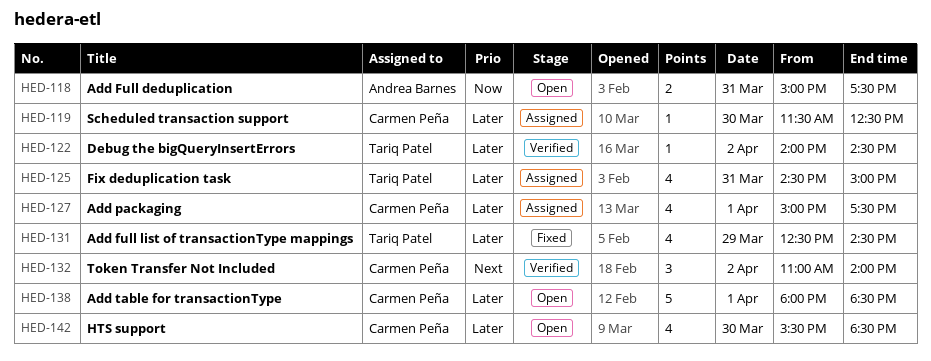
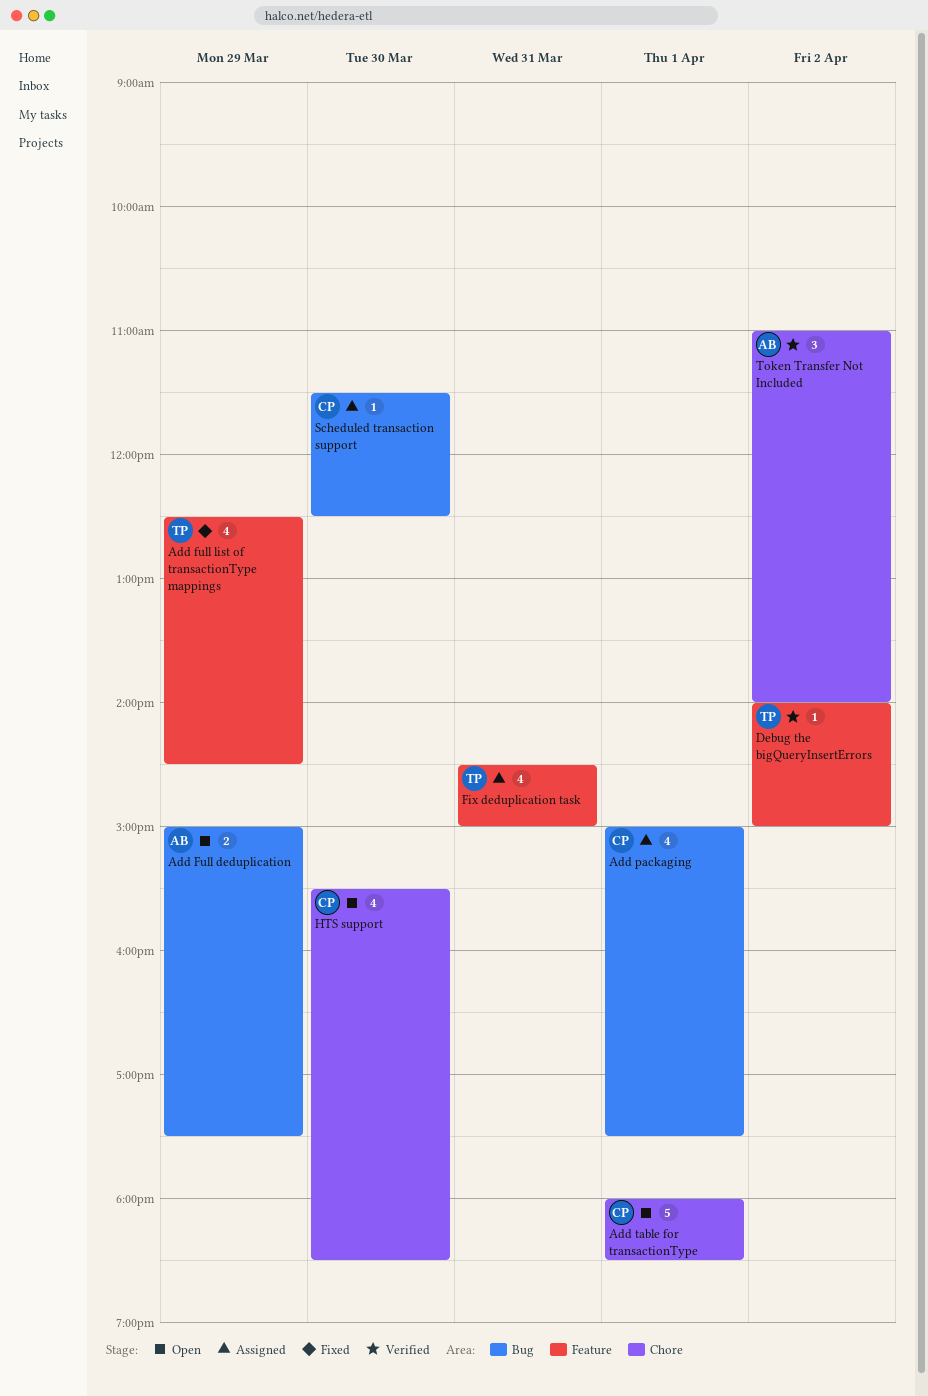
Add Full deduplication, day: Mar 31 -> Mar 29
Debug the bigQueryInsertErrors, ends: 14:30 -> 15:00
Token Transfer Not Included, owner: Carmen Peña -> Andrea Barnes

